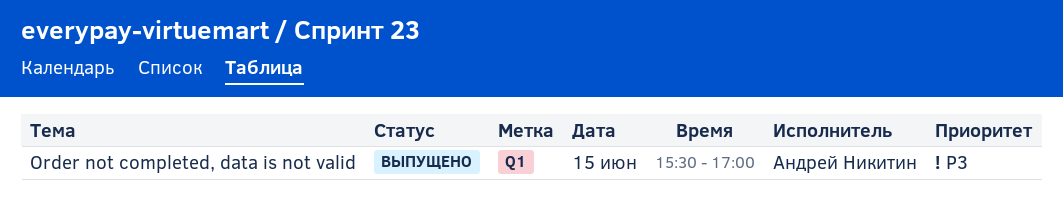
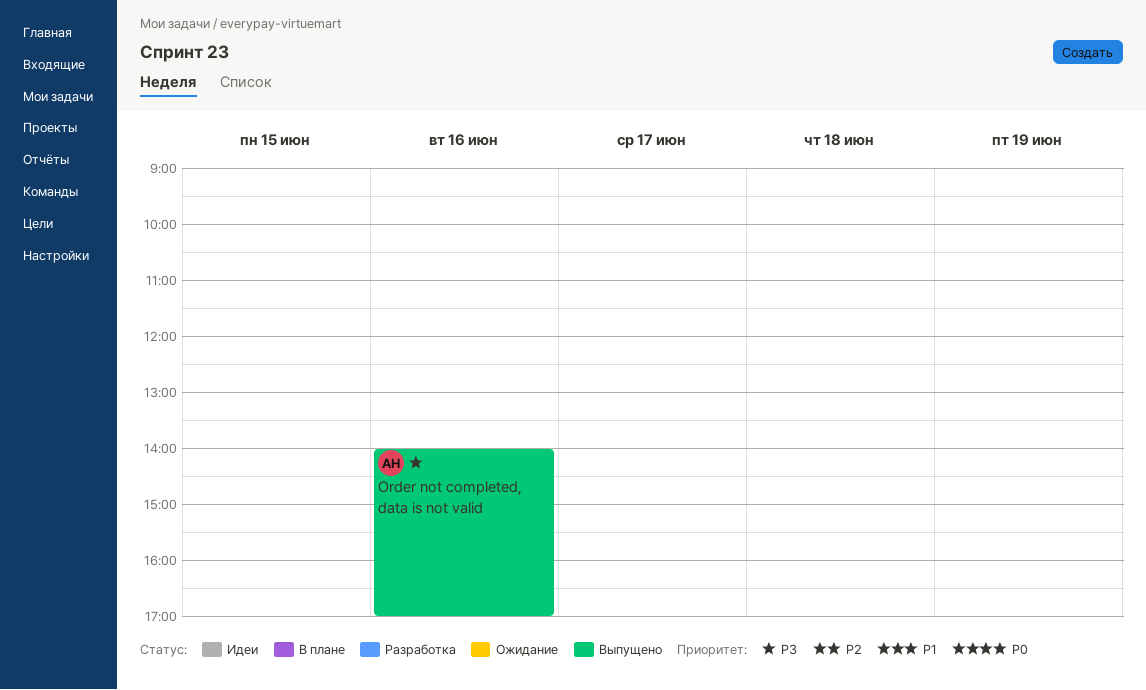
Order not completed, data is not valid, day: Jun 15 -> Jun 16
Order not completed, data is not valid, begins: 15:30 -> 14:00

